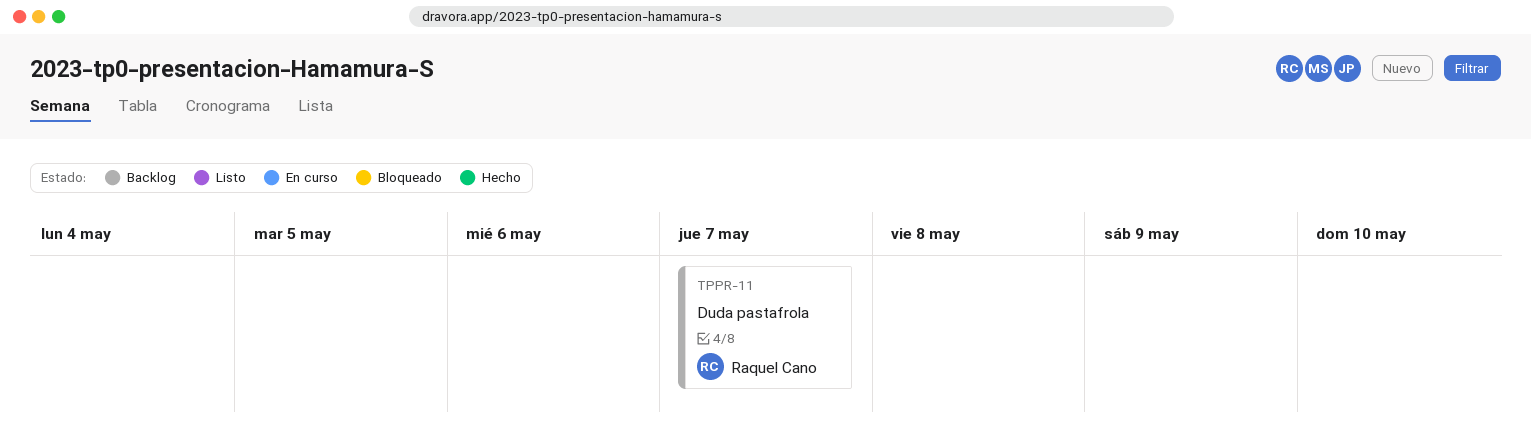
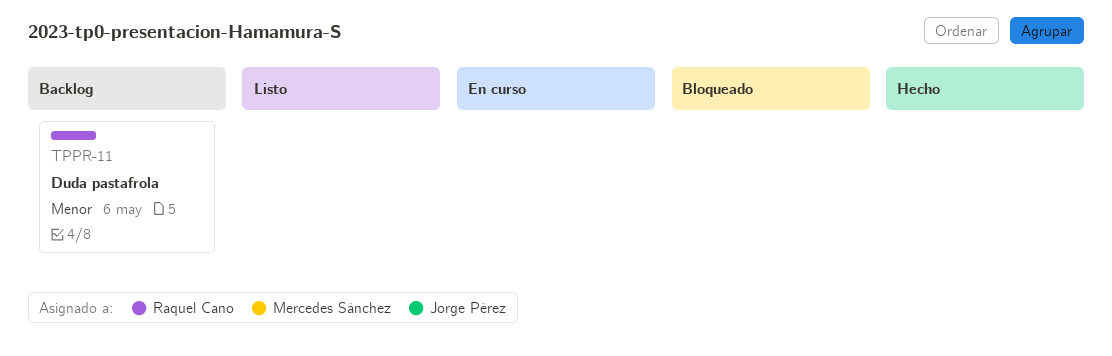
TPPR-11, due: May 7 -> May 6

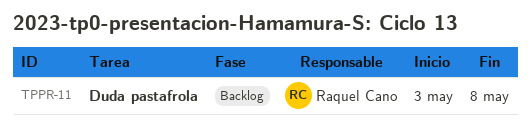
TPPR-11, due: May 6 -> May 8

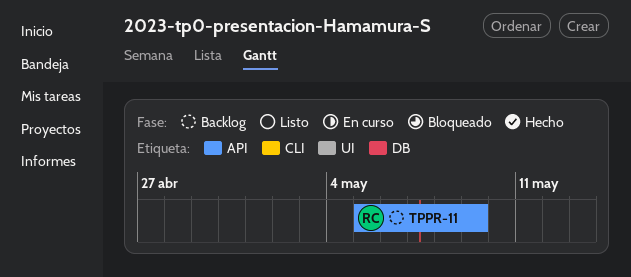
TPPR-11, start: May 3 -> May 5
TPPR-11, due: May 8 -> May 9

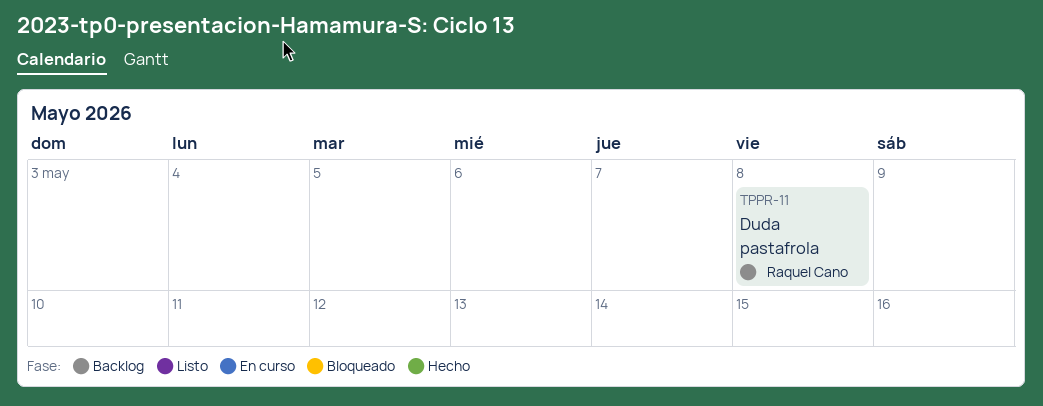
TPPR-11, due: May 9 -> May 8

